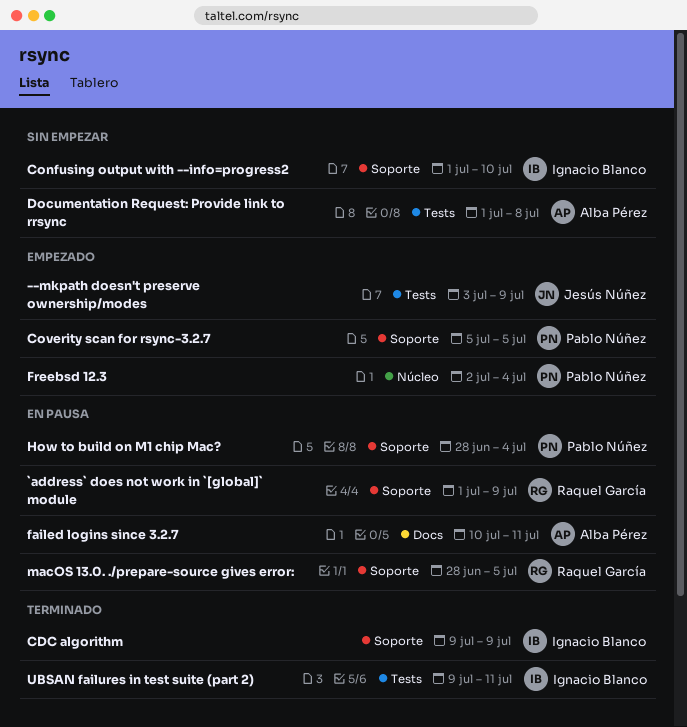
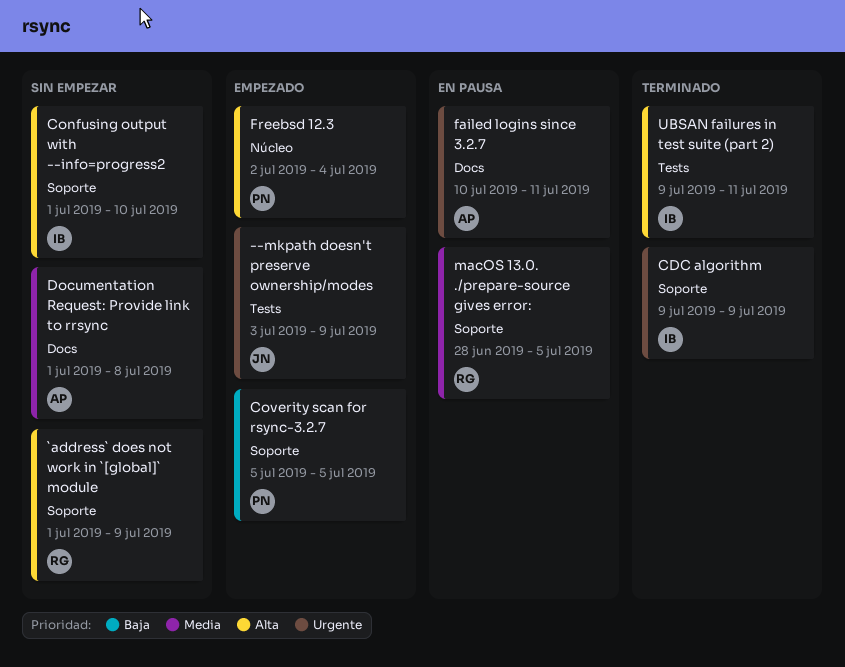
`address` does not work in `[global]` module, status: En pausa -> Sin empezar
Documentation Request: Provide link to rrsync, label: Tests -> Docs
How to build on M1 chip Mac?: present -> none

